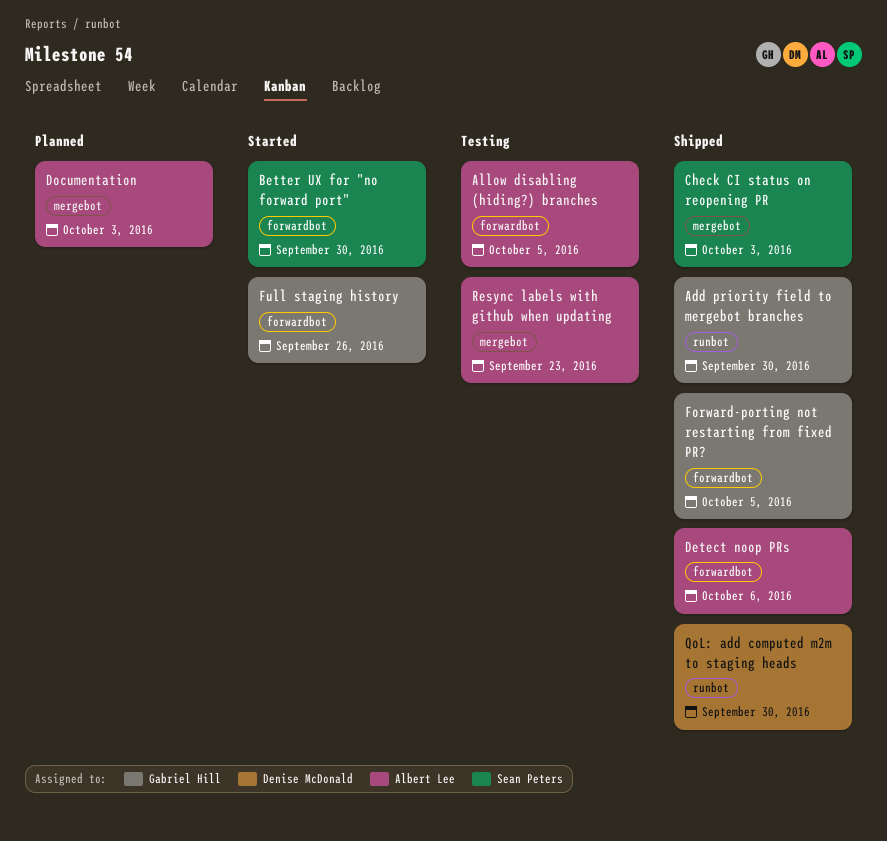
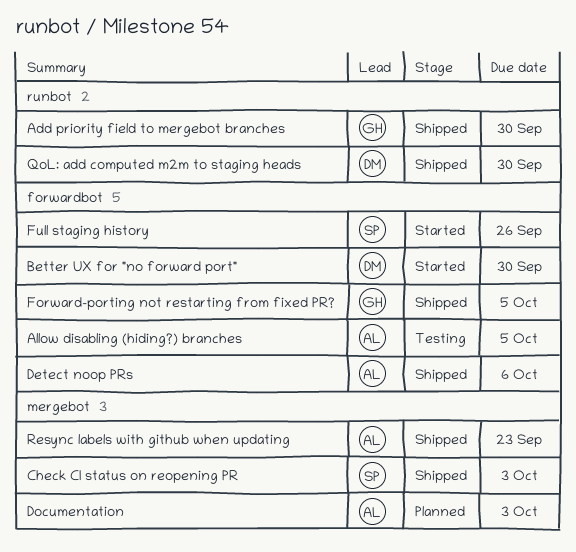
Better UX for "no forward port", owner: Sean Peters -> Denise McDonald
Full staging history, owner: Gabriel Hill -> Sean Peters
Resync labels with github when updating, status: Testing -> Shipped

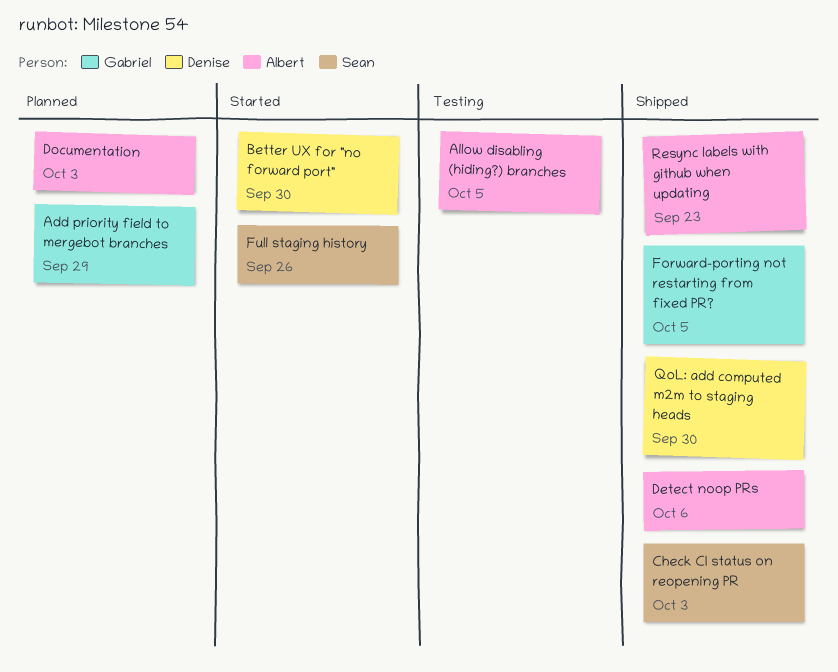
Add priority field to mergebot branches, status: Shipped -> Planned
Add priority field to mergebot branches, due: Sep 30 -> Sep 29

